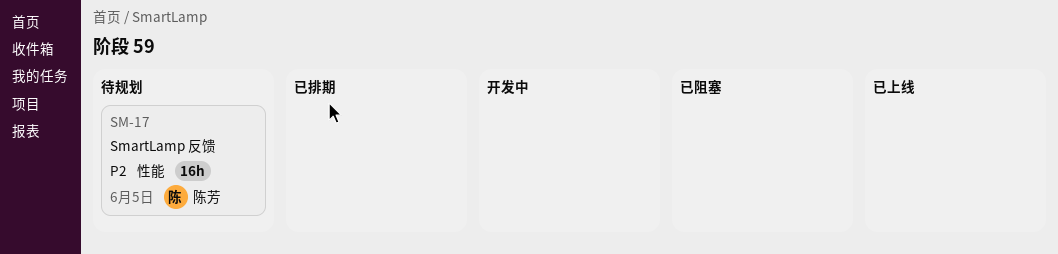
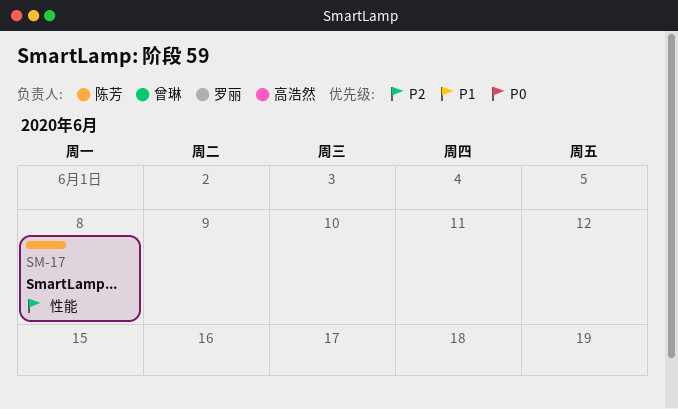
SM-17, due: Jun 5 -> Jun 8

